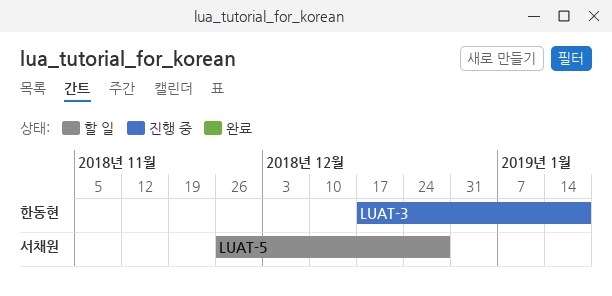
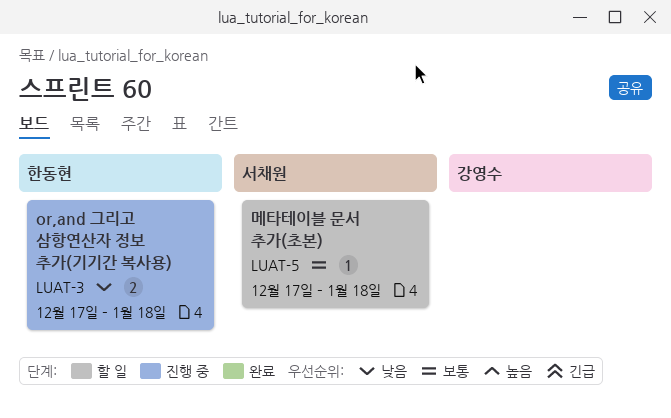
LUAT-5, start: Nov 26 -> Dec 17
LUAT-5, due: Dec 28 -> Jan 18

